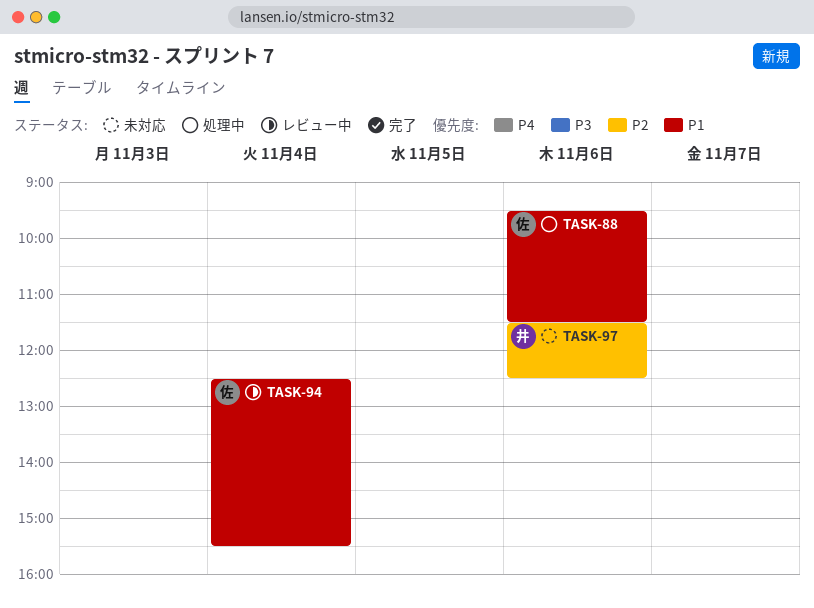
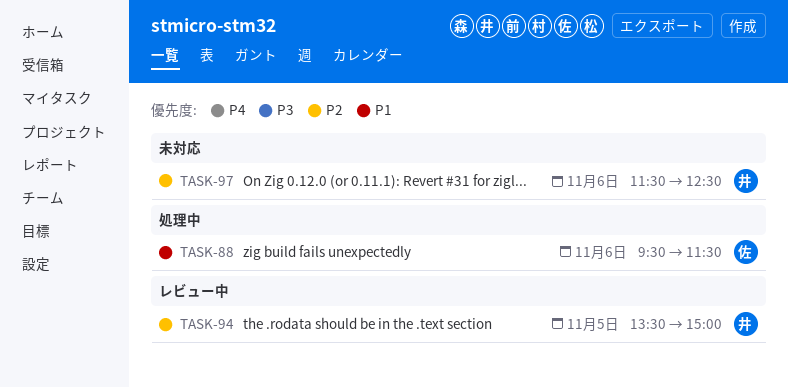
TASK-94, owner: 佐 -> 井
TASK-94, priority: P1 -> P2
TASK-94, day: Nov 4 -> Nov 5
TASK-94, begins: 12:30 -> 13:30
TASK-94, ends: 15:30 -> 15:00

